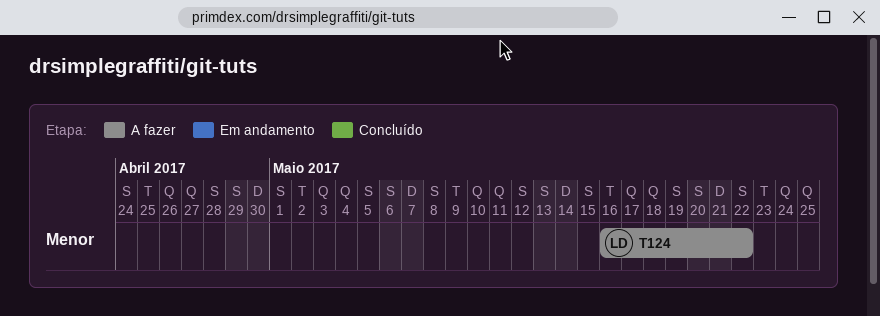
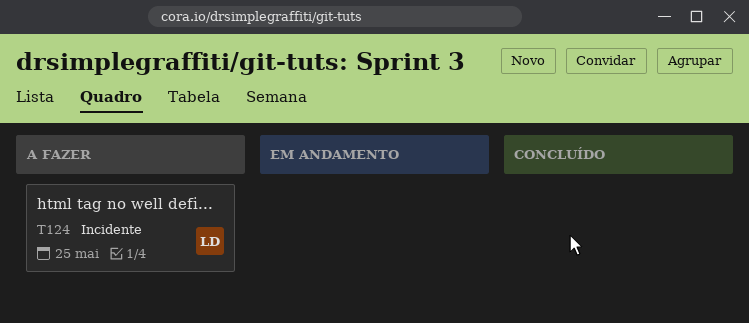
T124, due: May 22 -> May 25

